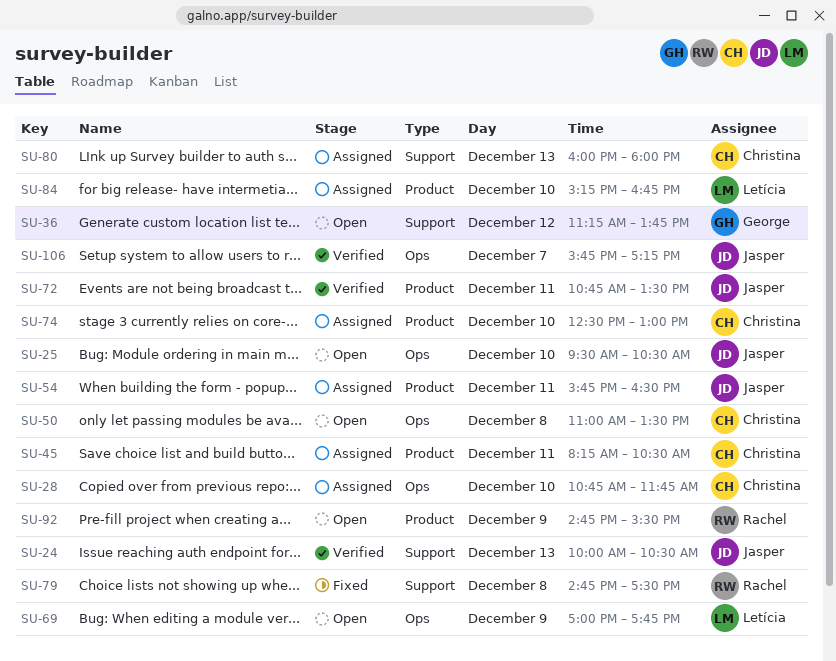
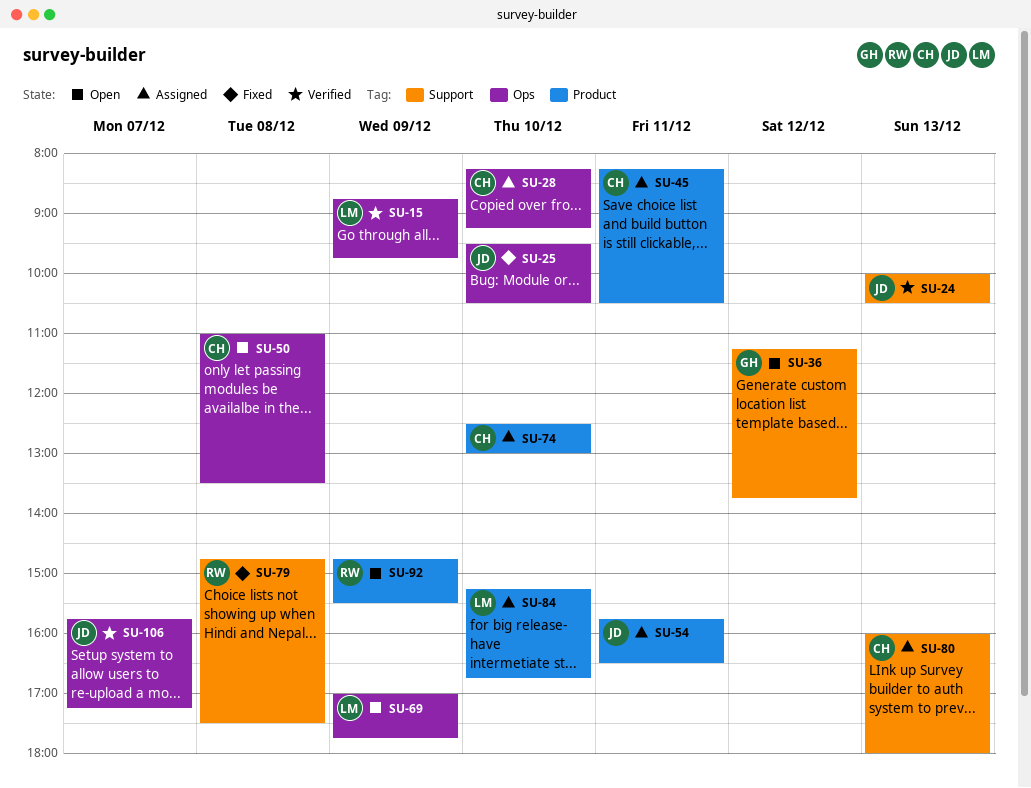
SU-15: none -> present
SU-25, status: Open -> Fixed
SU-28, begins: 10:45 -> 08:15
SU-28, ends: 11:45 -> 09:15
SU-72: present -> none

